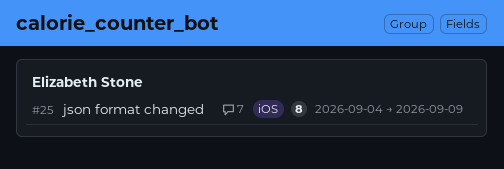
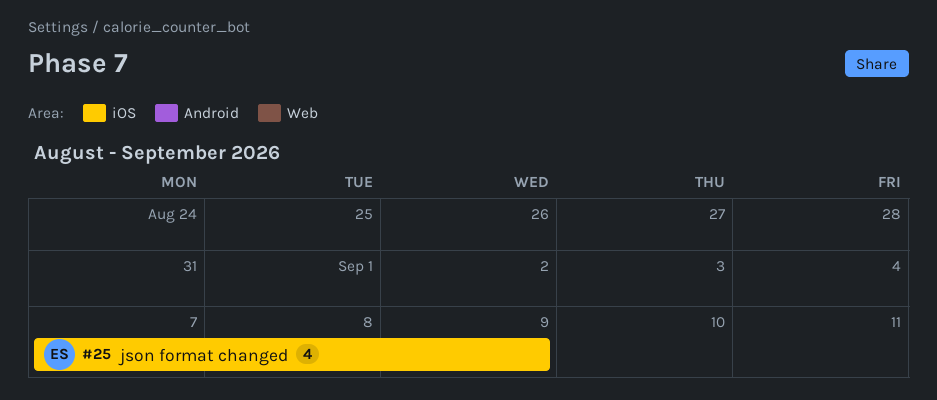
#25, estimate: 8 -> 4
#25, start: Sep 4 -> Sep 7

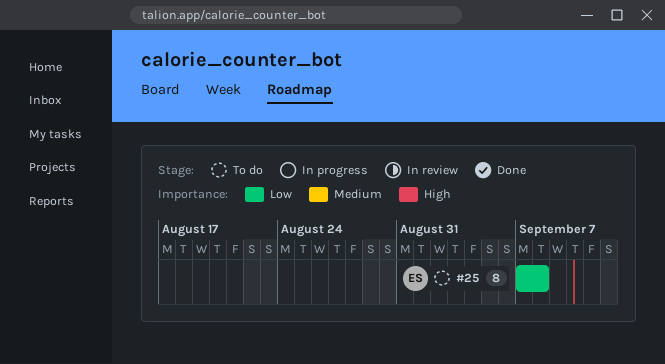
#25, estimate: 4 -> 8
#25, due: Sep 9 -> Sep 8

